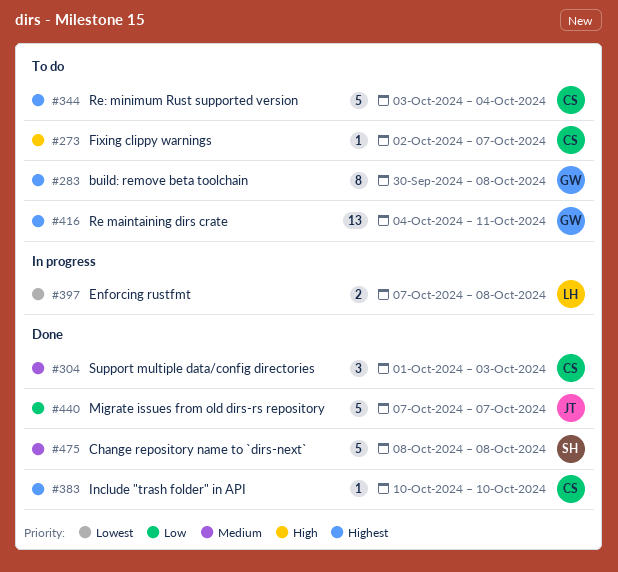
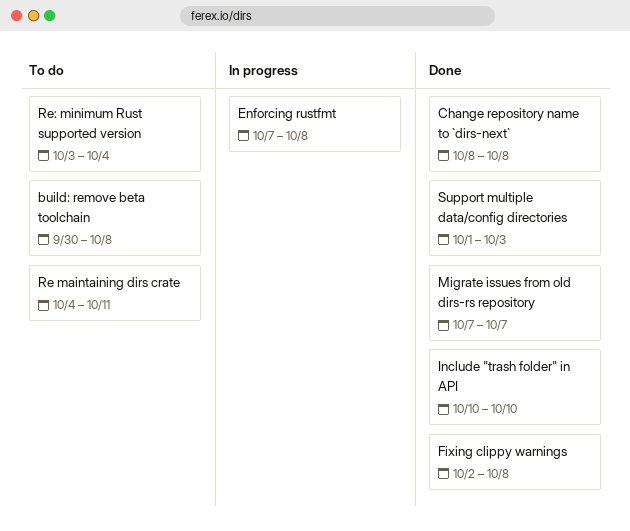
Fixing clippy warnings, status: To do -> Done
Fixing clippy warnings, due: Oct 7 -> Oct 8

